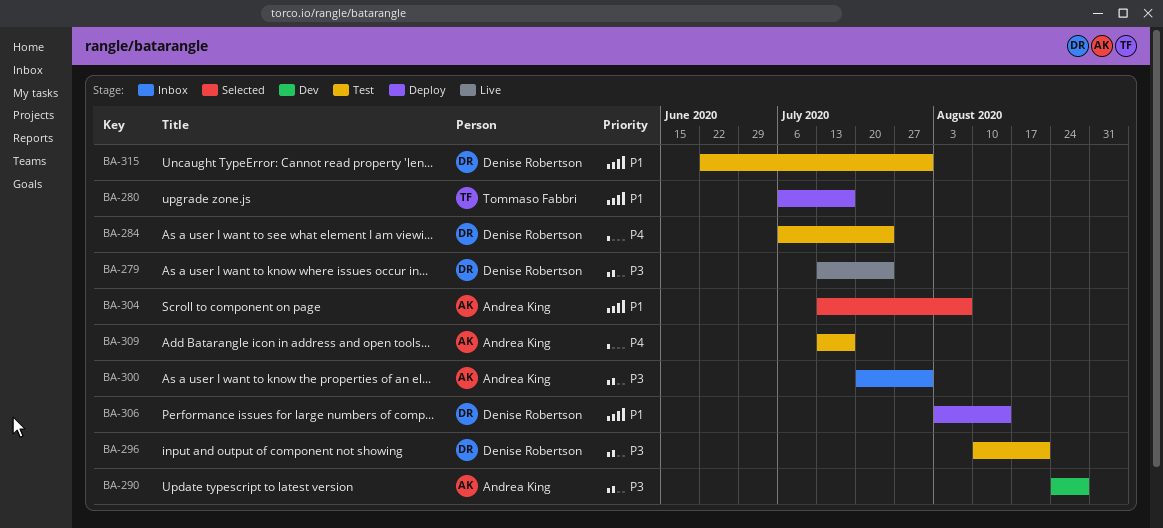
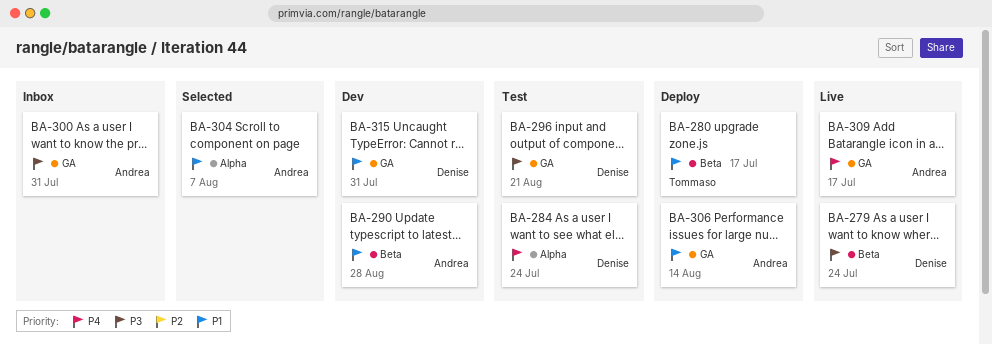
BA-290, priority: P3 -> P1
BA-306, owner: Denise Robertson -> Andrea King
BA-309, status: Test -> Live
BA-315, status: Test -> Dev

